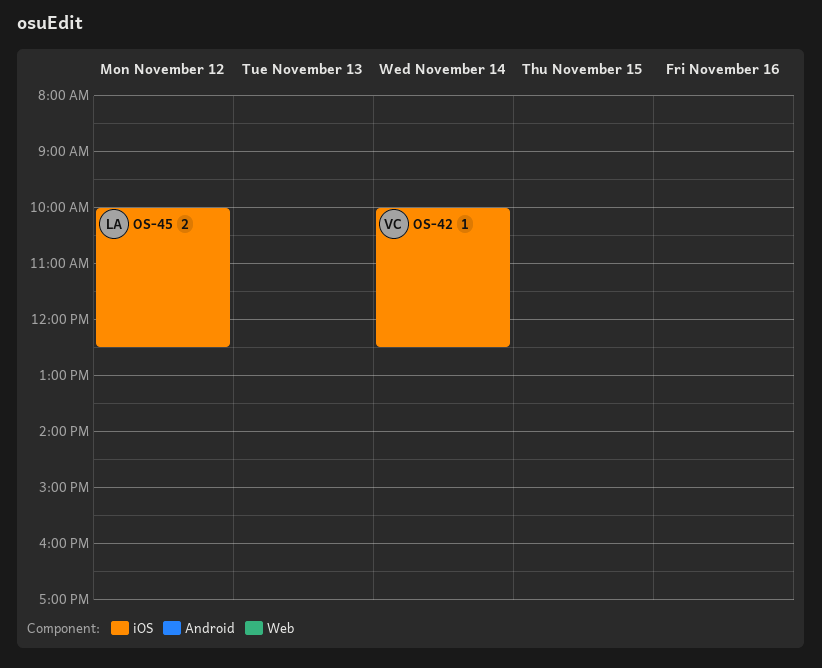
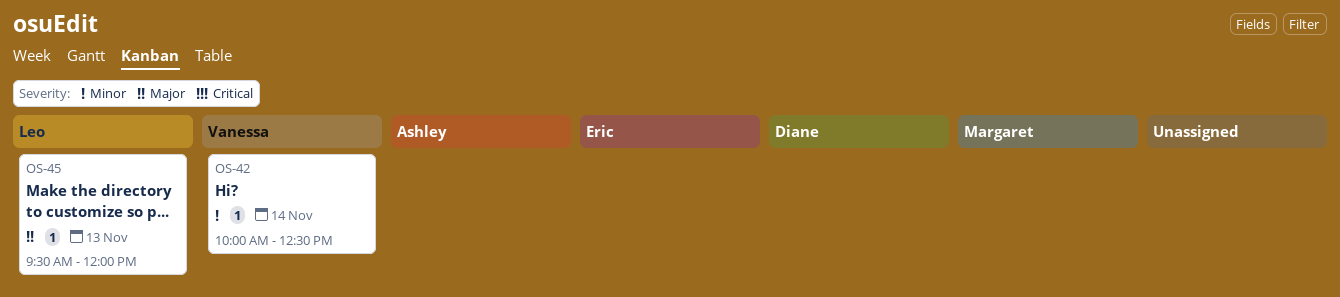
OS-45, estimate: 2 -> 1
OS-45, day: Nov 12 -> Nov 13
OS-45, begins: 10:00 -> 09:30
OS-45, ends: 12:30 -> 12:00

